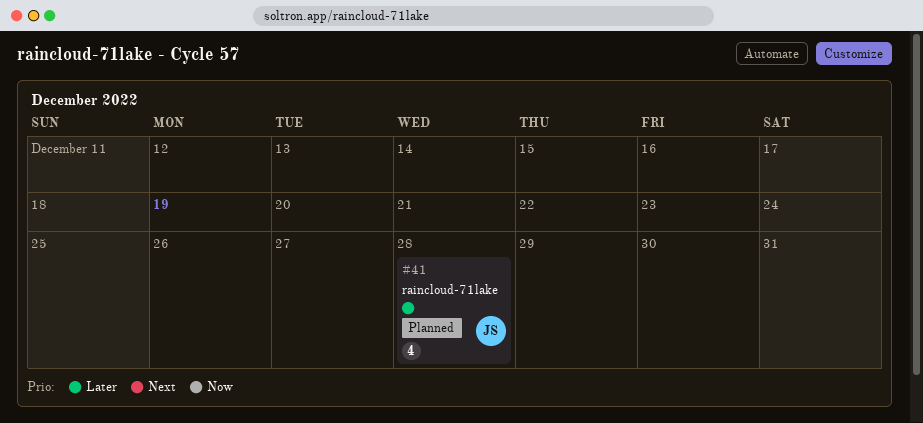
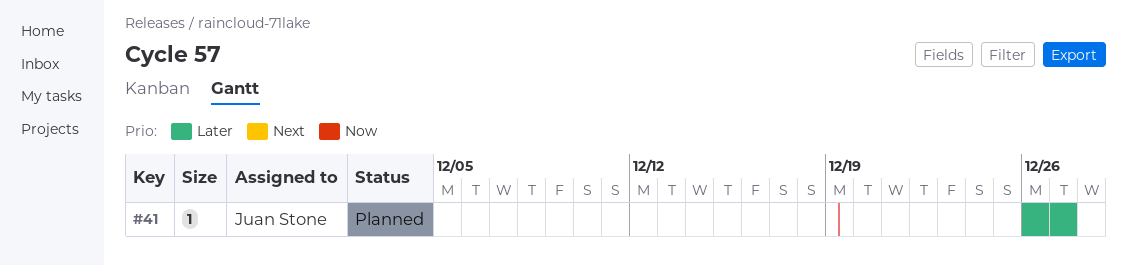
#41, estimate: 4 -> 1
#41, due: Dec 28 -> Dec 27

